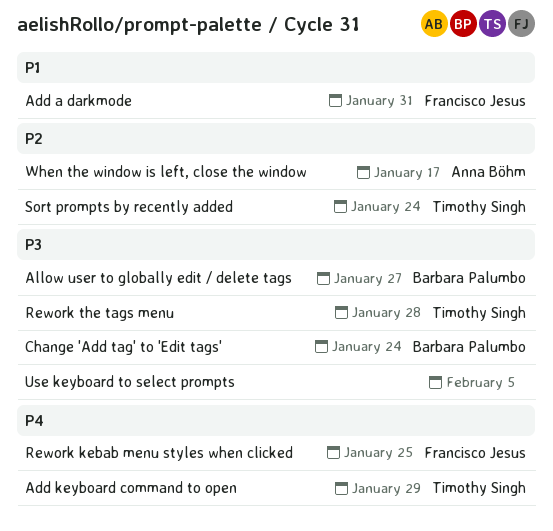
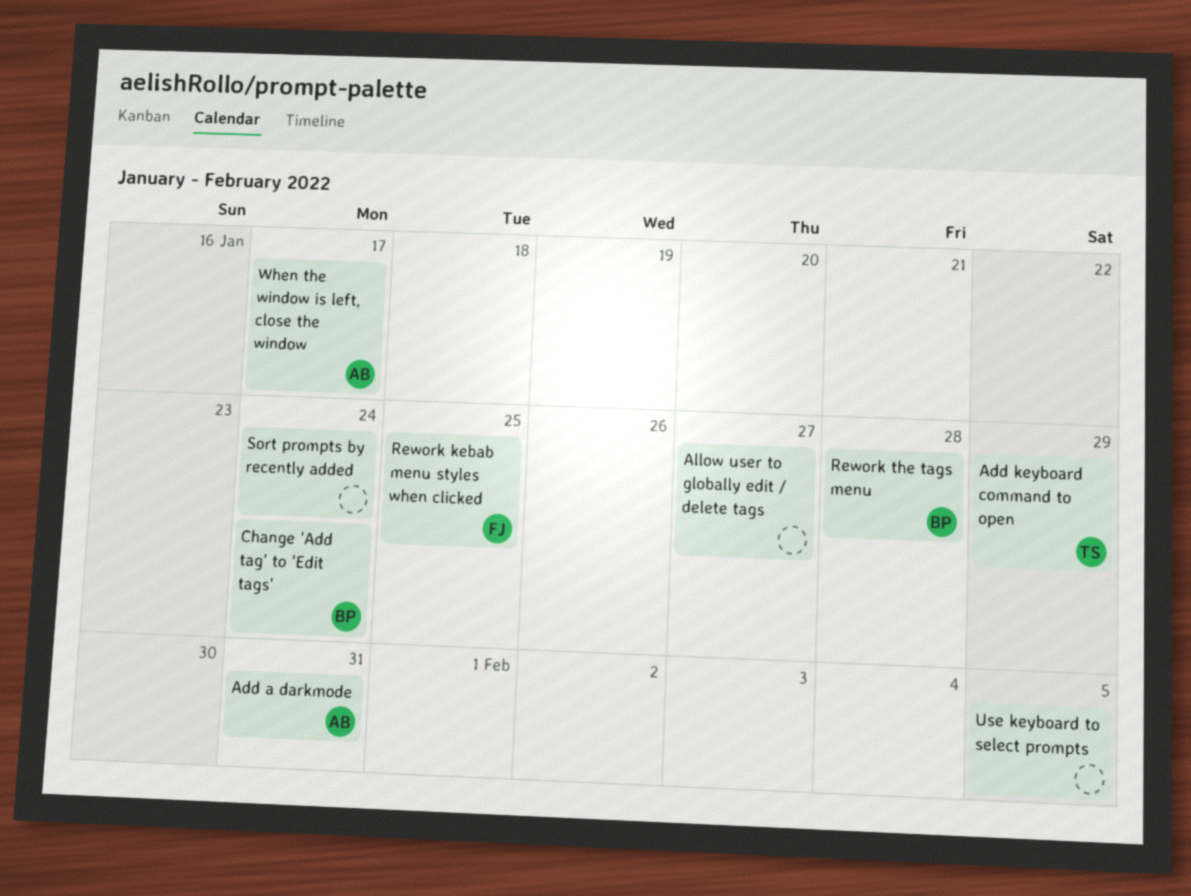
Add a darkmode, owner: Francisco Jesus -> Anna Böhm
Allow user to globally edit / delete tags, owner: Barbara Palumbo -> none
Rework the tags menu, owner: Timothy Singh -> Barbara Palumbo
Sort prompts by recently added, owner: Timothy Singh -> none

